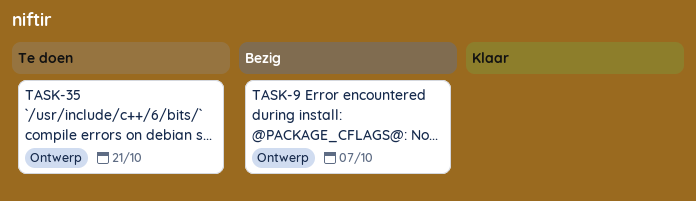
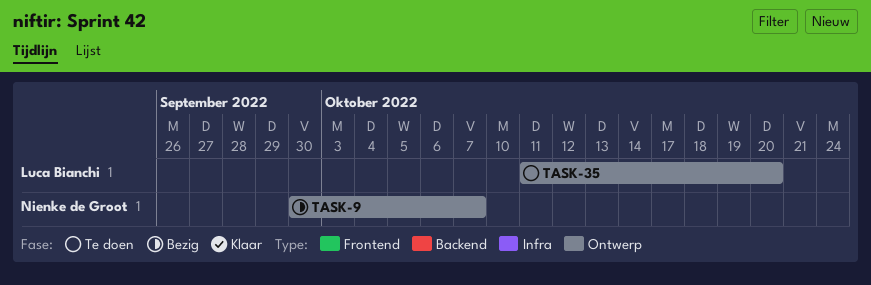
TASK-35, due: Oct 21 -> Oct 20

